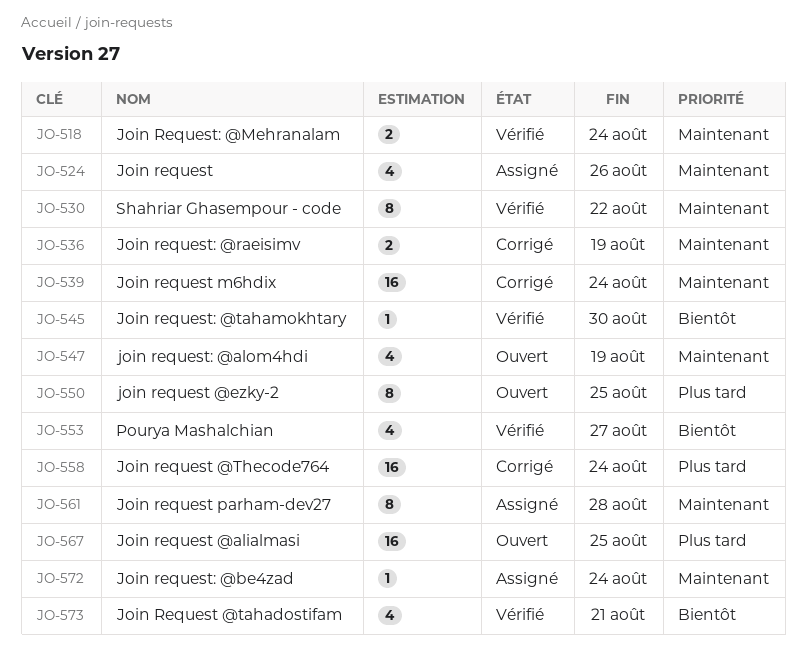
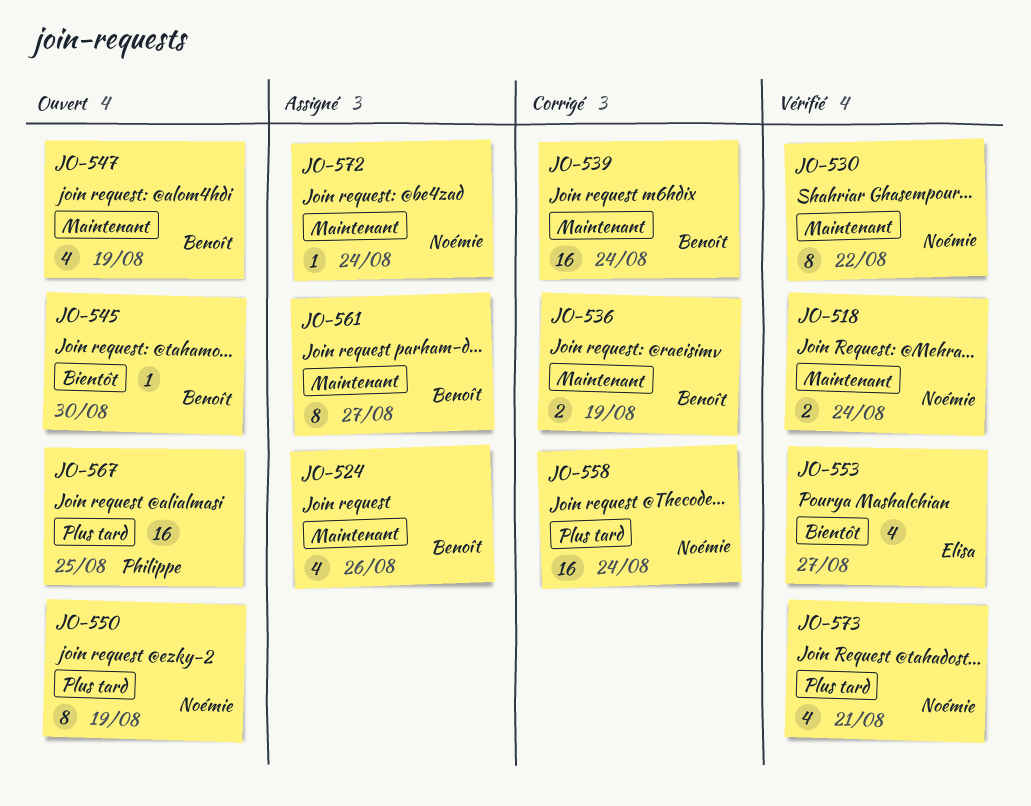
JO-545, status: Vérifié -> Ouvert
JO-550, due: Aug 25 -> Aug 19
JO-561, due: Aug 28 -> Aug 27
JO-573, priority: Bientôt -> Plus tard

